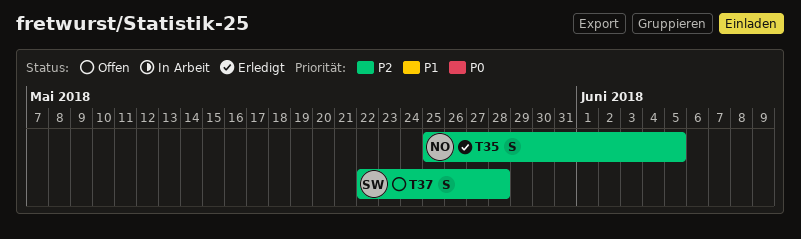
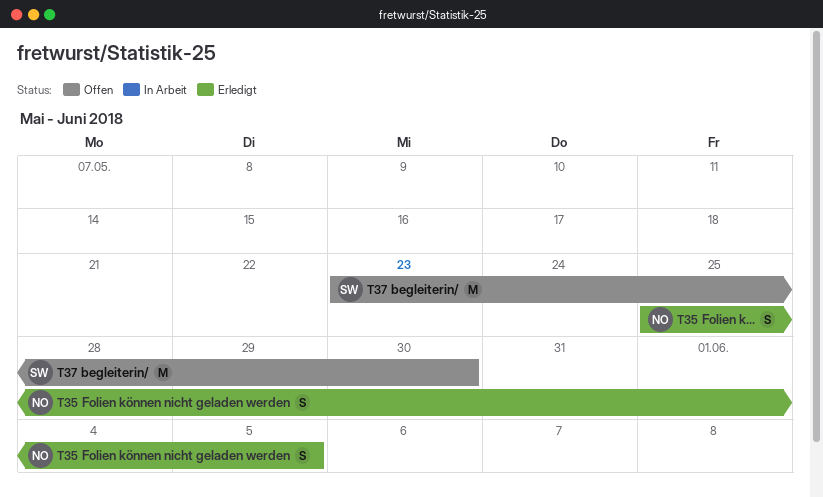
T37, estimate: S -> M
T37, start: May 22 -> May 23
T37, due: May 28 -> May 30

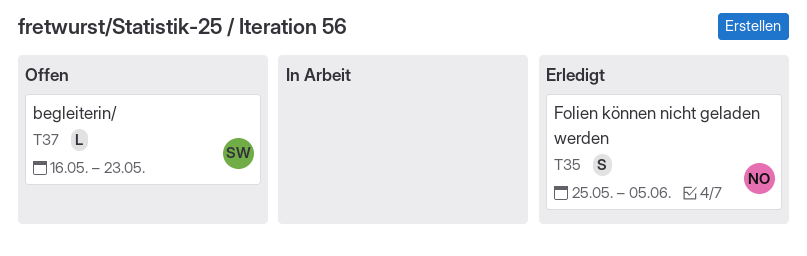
T37, estimate: M -> L
T37, start: May 23 -> May 16
T37, due: May 30 -> May 23

